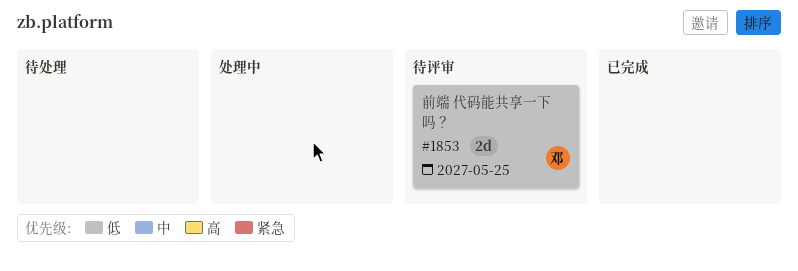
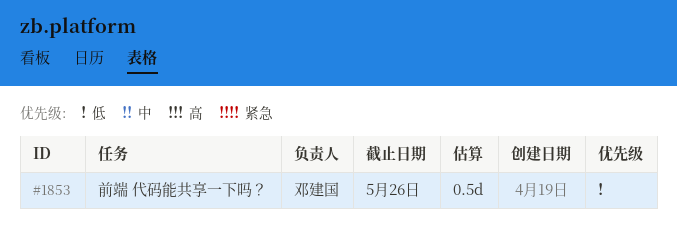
#1853, estimate: 2d -> 0.5d
#1853, due: May 25 -> May 26

